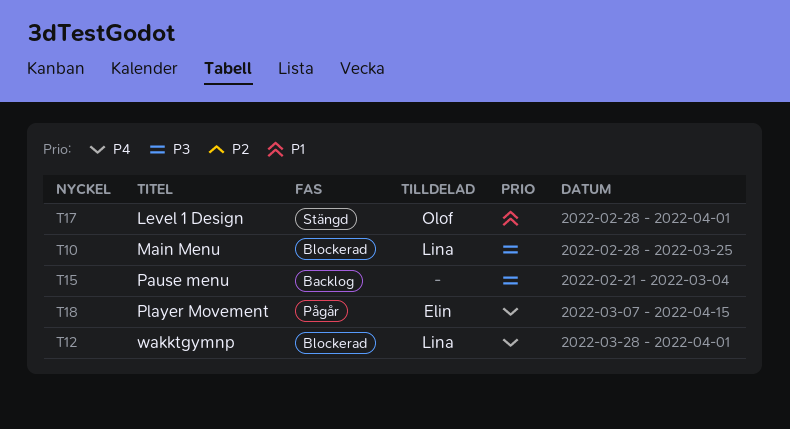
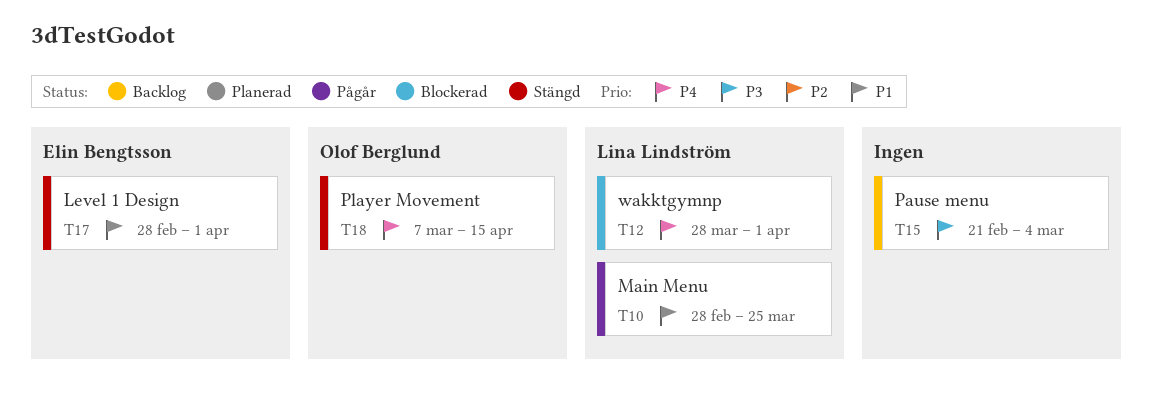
T10, status: Blockerad -> Pågår
T10, priority: P3 -> P1
T17, owner: Olof Berglund -> Elin Bengtsson
T18, status: Pågår -> Stängd
T18, owner: Elin Bengtsson -> Olof Berglund

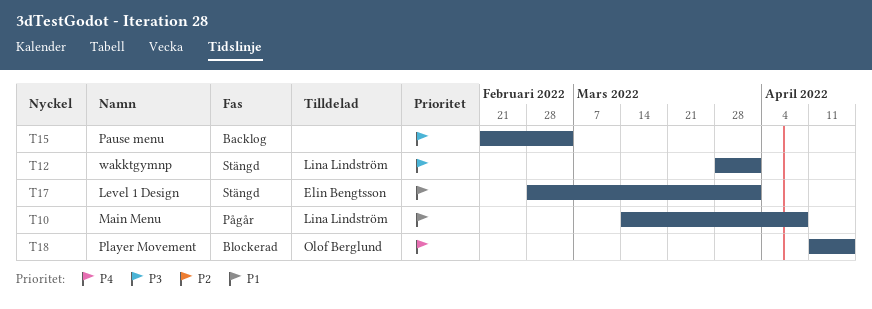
T10, start: Feb 28 -> Mar 14
T10, due: Mar 25 -> Apr 8
T12, status: Blockerad -> Stängd
T12, priority: P4 -> P3
T18, status: Stängd -> Blockerad
T18, start: Mar 7 -> Apr 11

